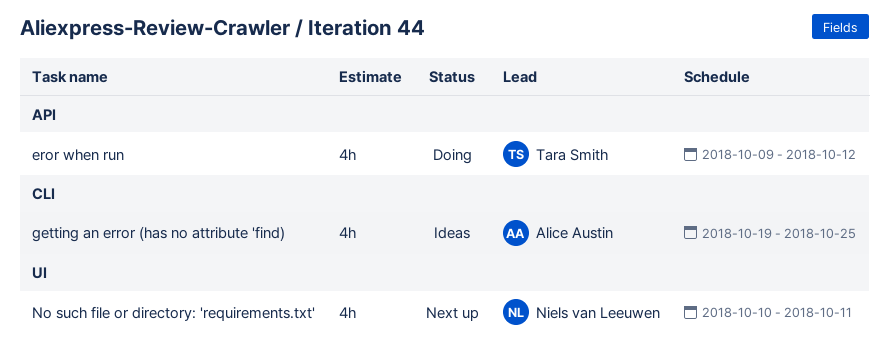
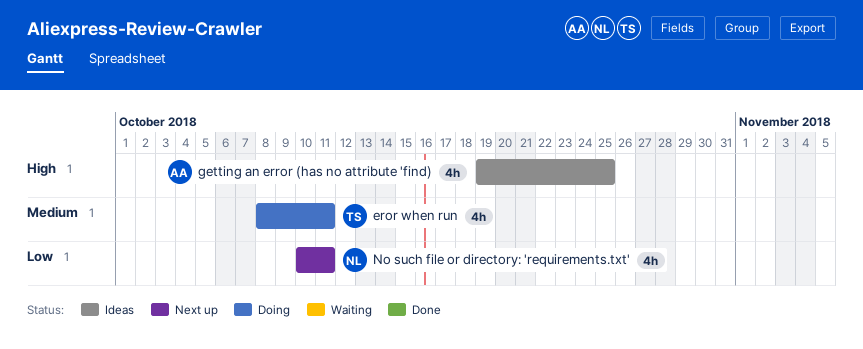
eror when run, start: Oct 9 -> Oct 8
eror when run, due: Oct 12 -> Oct 11

